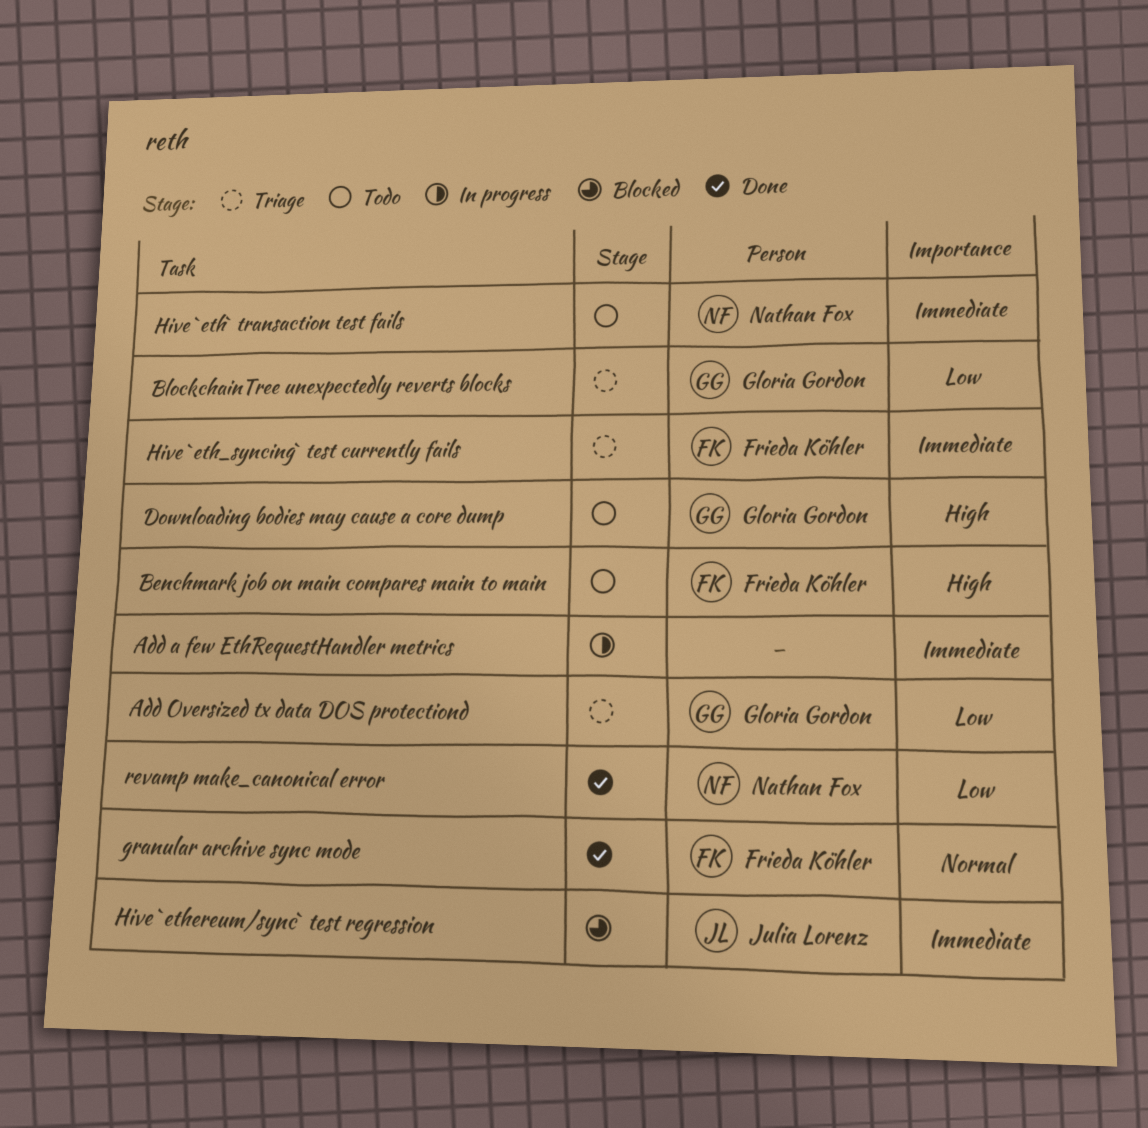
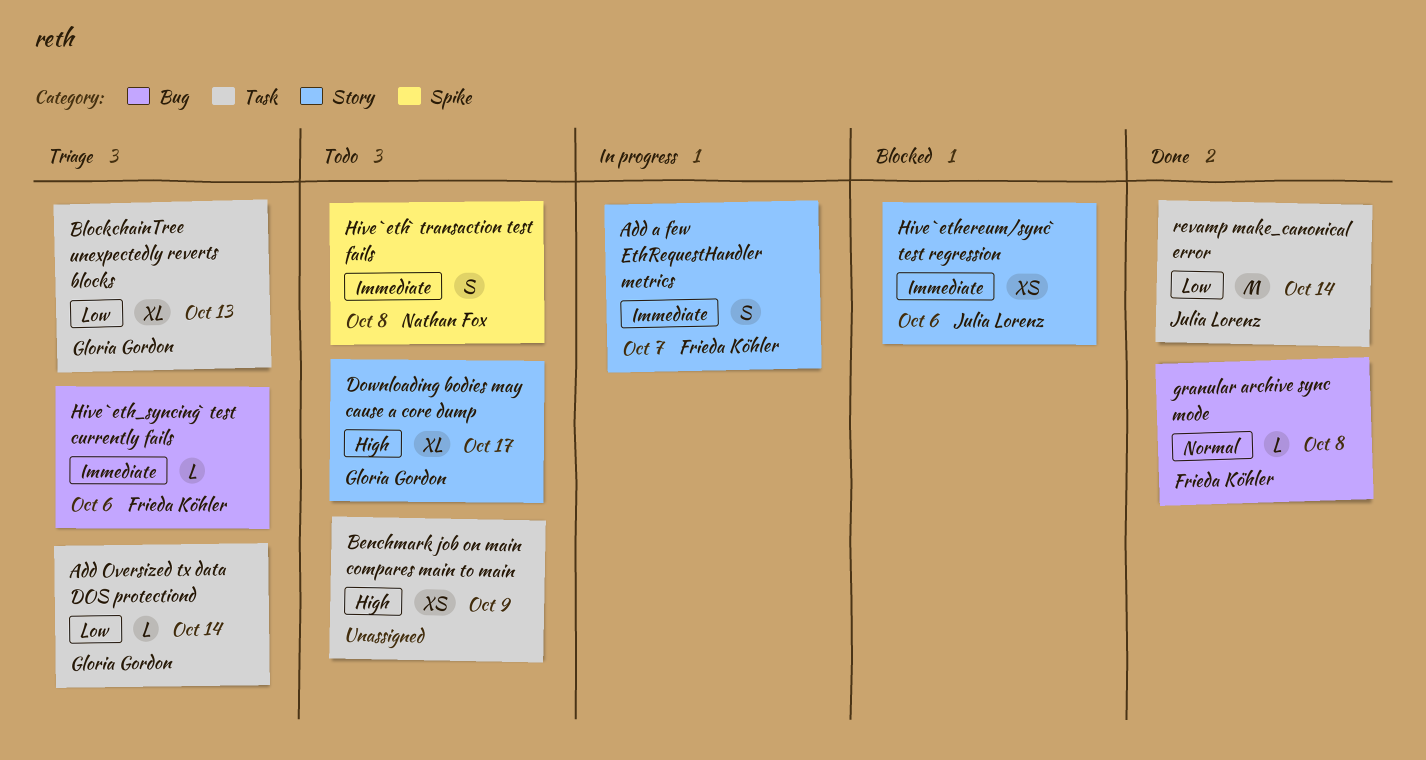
Add a few EthRequestHandler metrics, owner: none -> Frieda Köhler
Benchmark job on main compares main to main, owner: Frieda Köhler -> none
revamp make_canonical error, owner: Nathan Fox -> Julia Lorenz

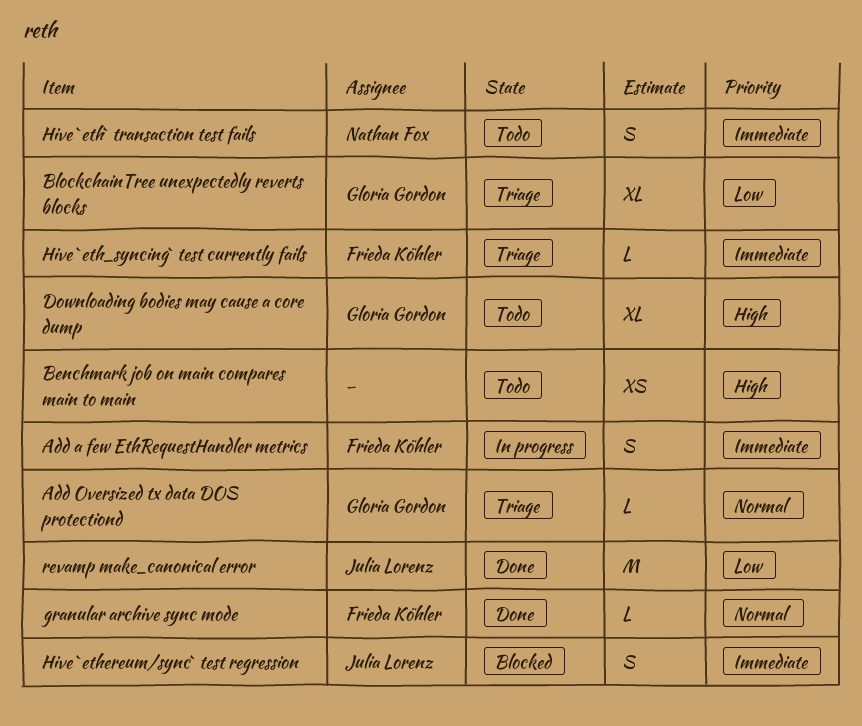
Add Oversized tx data DOS protectiond, priority: Low -> Normal
Hive `ethereum/sync` test regression, estimate: XS -> S

